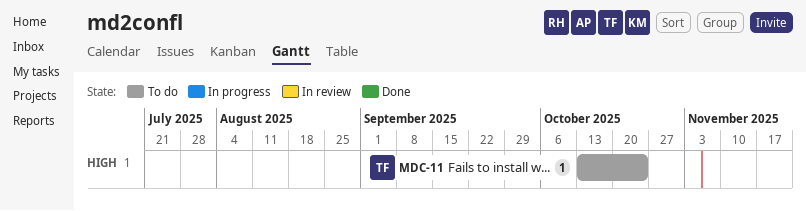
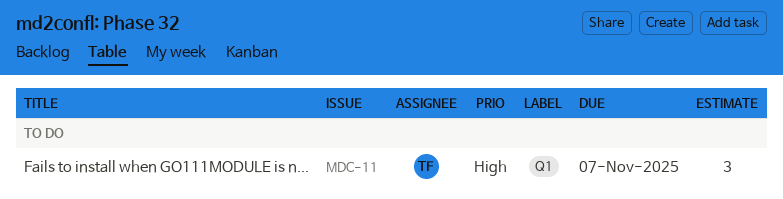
MDC-11, estimate: 1 -> 3
MDC-11, due: Oct 24 -> Nov 7

